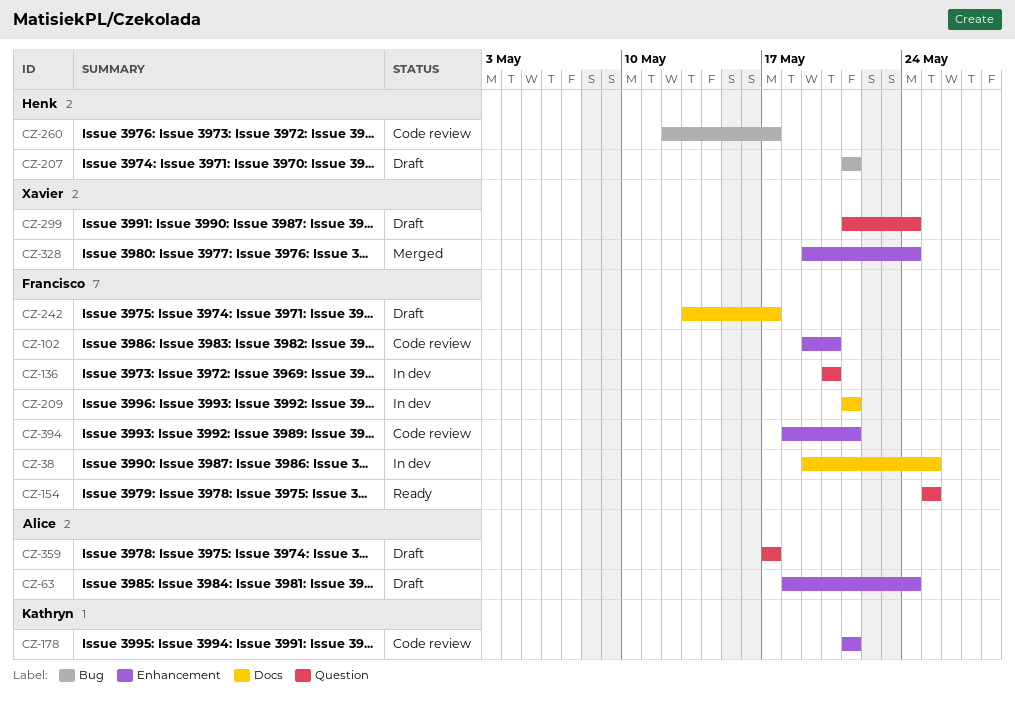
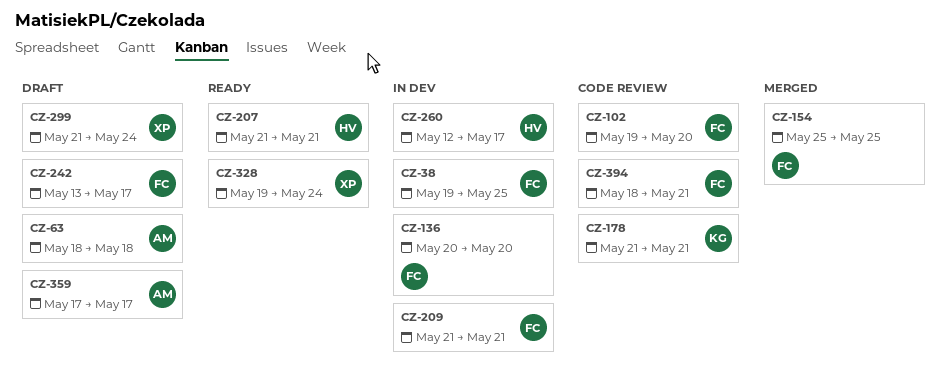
CZ-63, due: May 24 -> May 18
CZ-154, status: Ready -> Merged
CZ-207, status: Draft -> Ready
CZ-260, status: Code review -> In dev
CZ-328, status: Merged -> Ready

